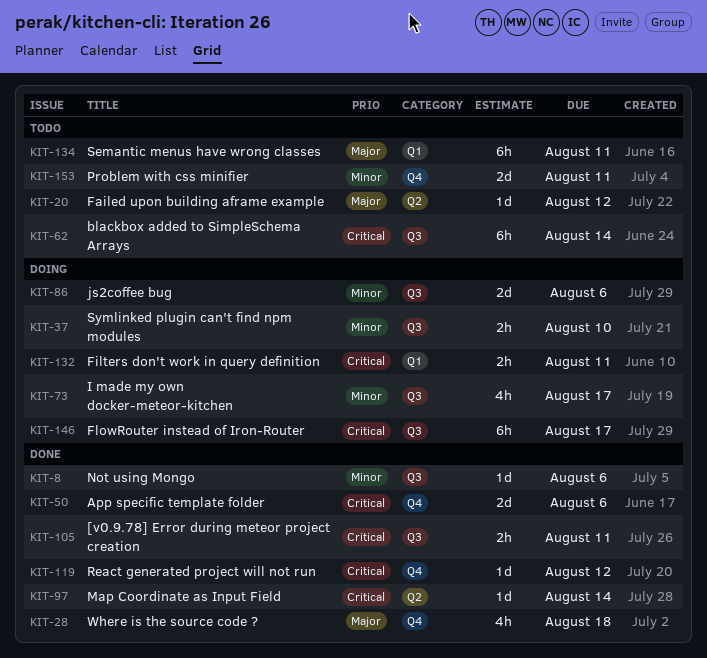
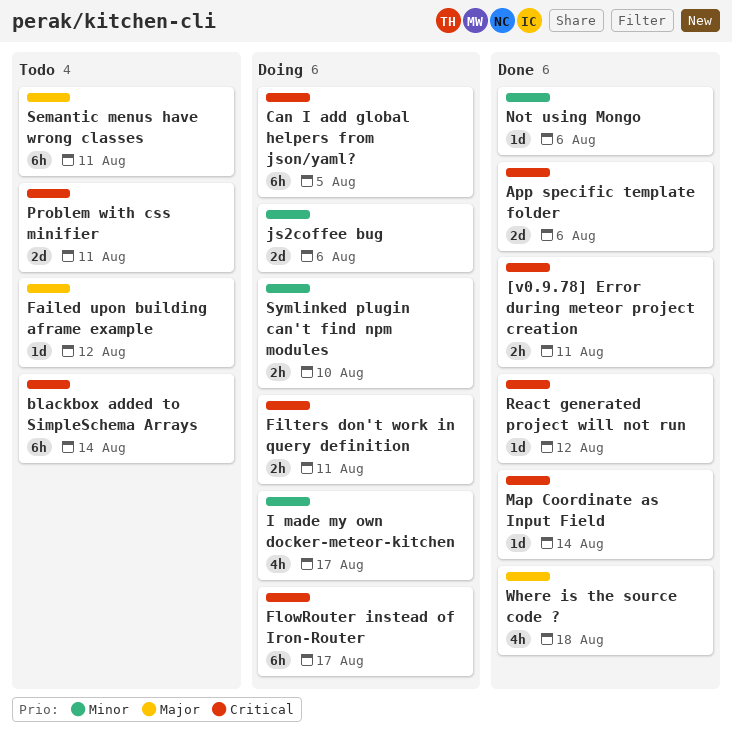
Can I add global helpers from json/yaml?: none -> present
Problem with css minifier, priority: Minor -> Critical

